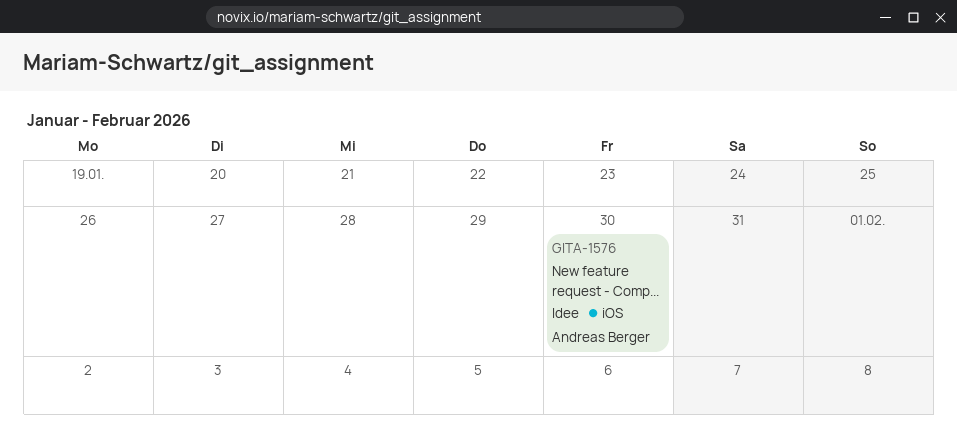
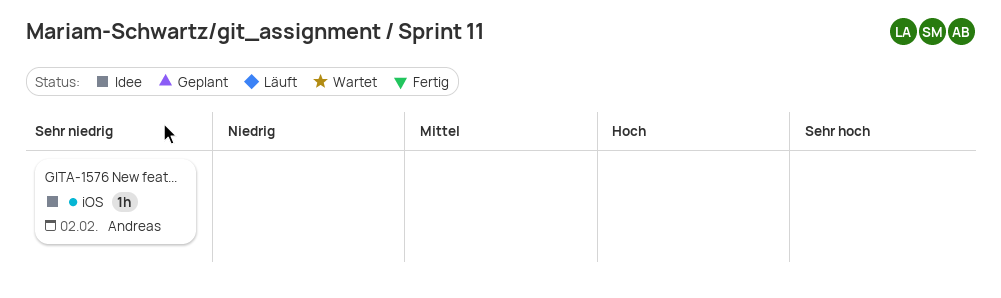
GITA-1576, due: Jan 30 -> Feb 2

